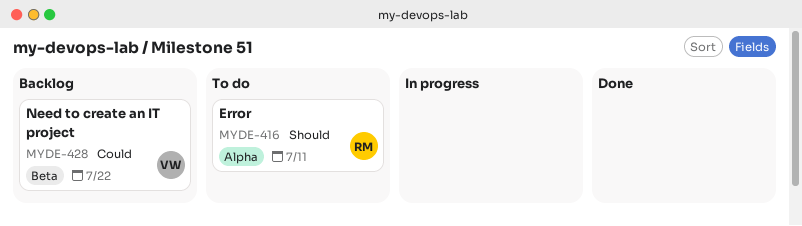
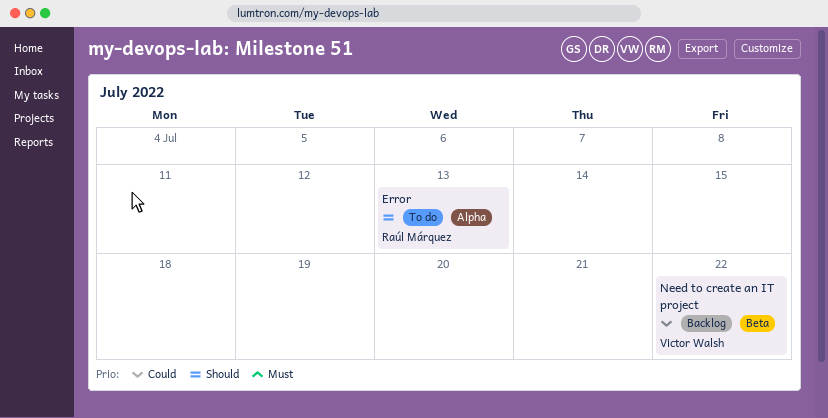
Error, due: Jul 11 -> Jul 13

